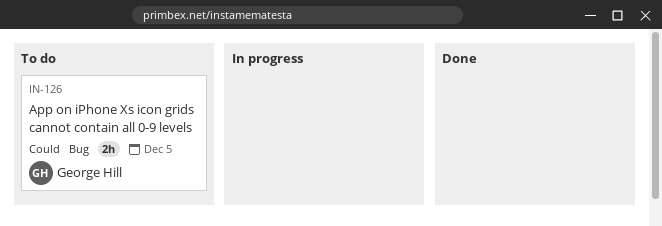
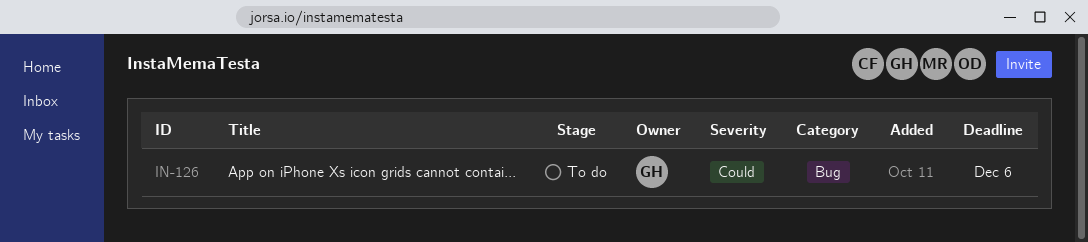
IN-126, due: Dec 5 -> Dec 6

